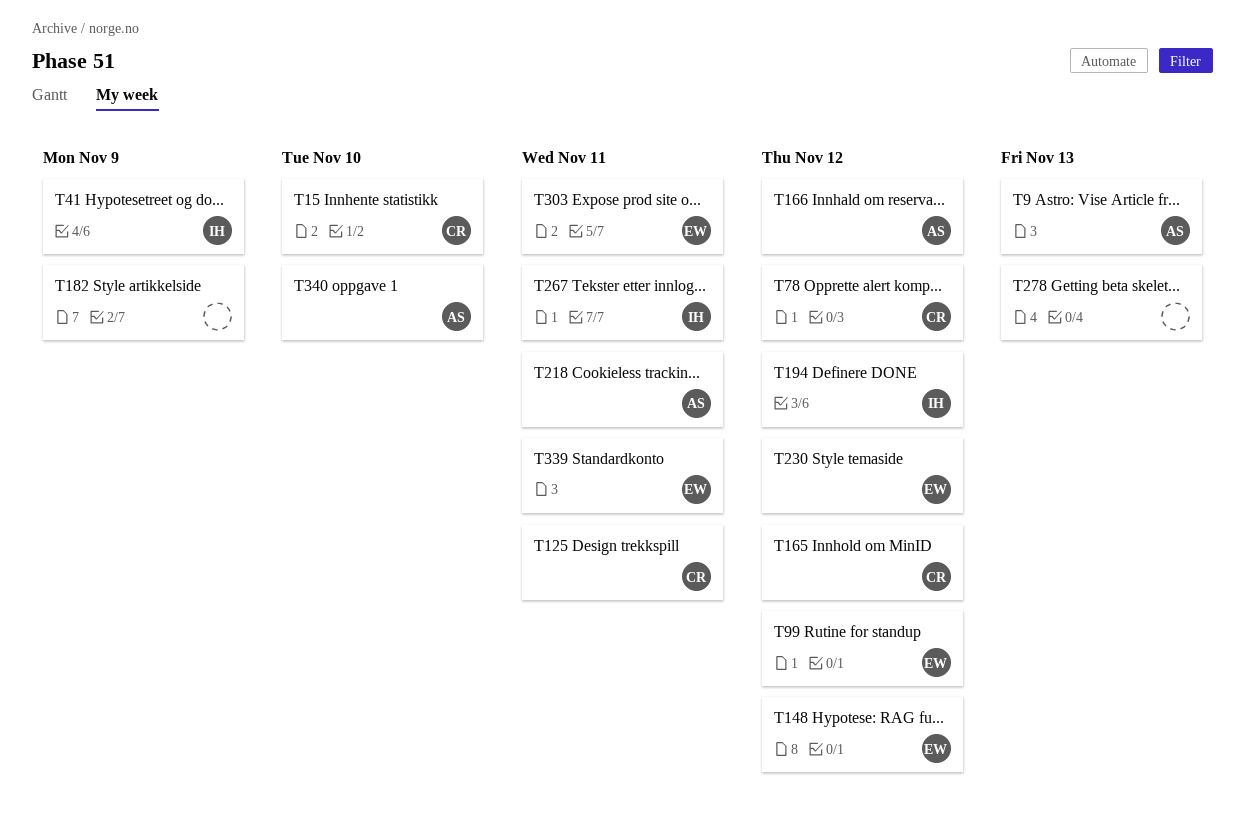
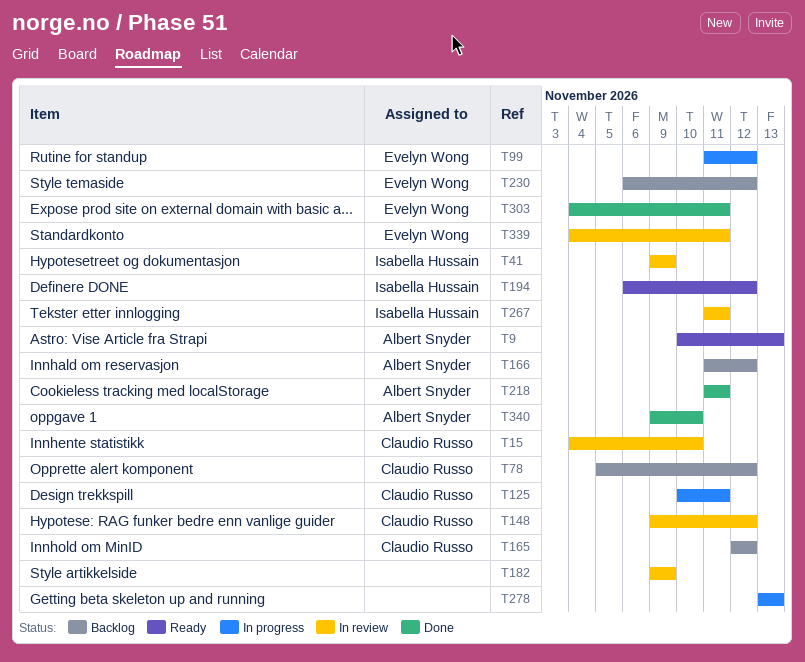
T148, owner: Evelyn Wong -> Claudio Russo

